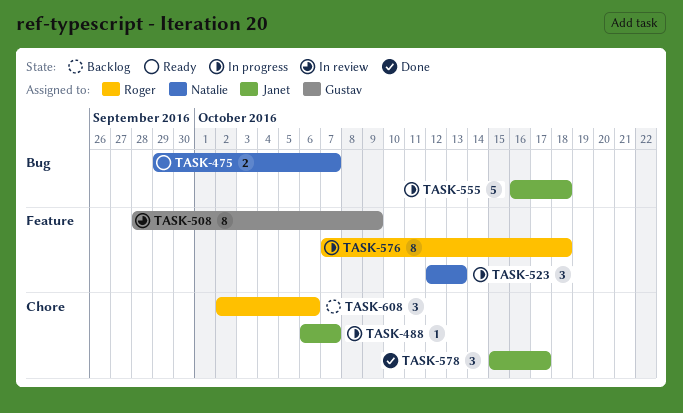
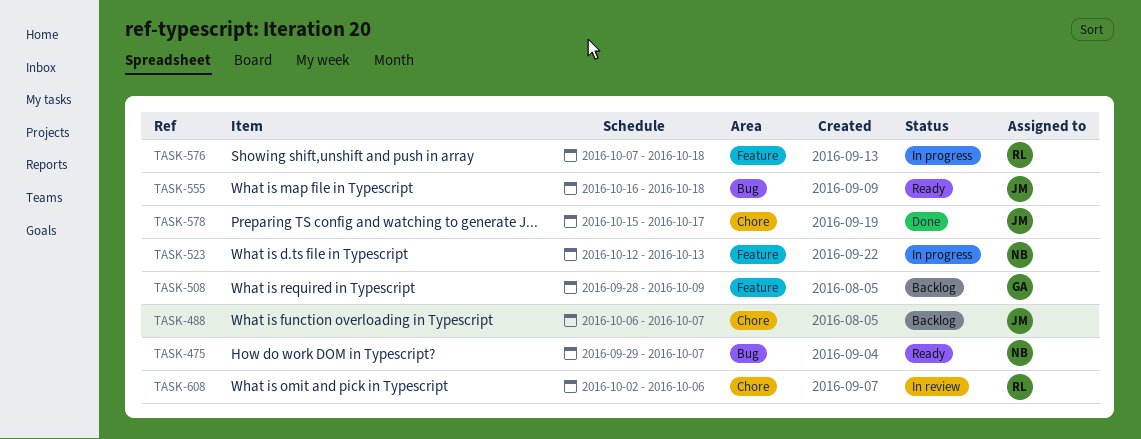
TASK-488, status: In progress -> Backlog
TASK-508, status: In review -> Backlog
TASK-555, status: In progress -> Ready
TASK-608, status: Backlog -> In review

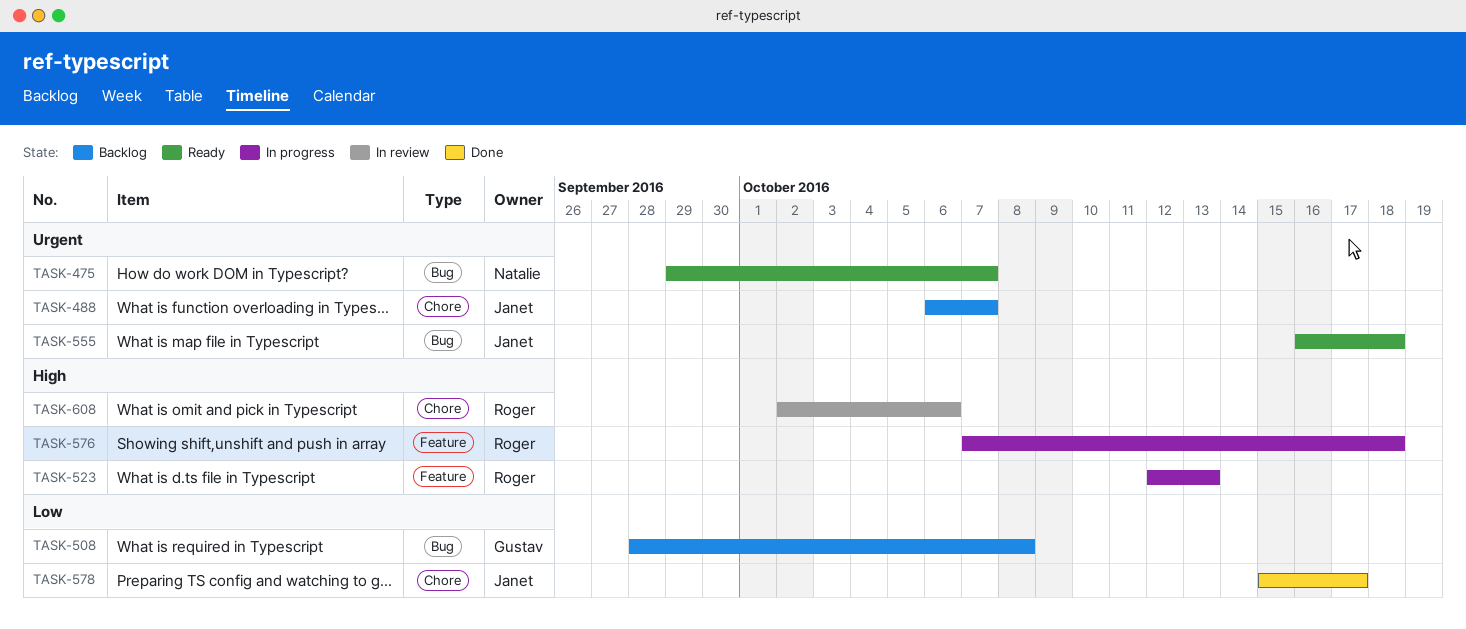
TASK-508, label: Feature -> Bug
TASK-508, due: Oct 9 -> Oct 8
TASK-523, owner: Natalie -> Roger

